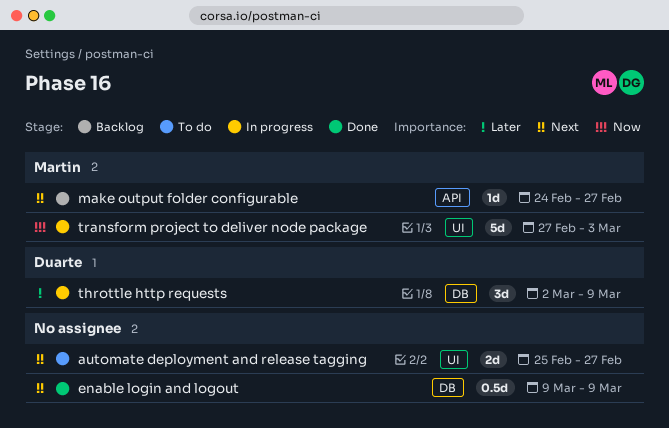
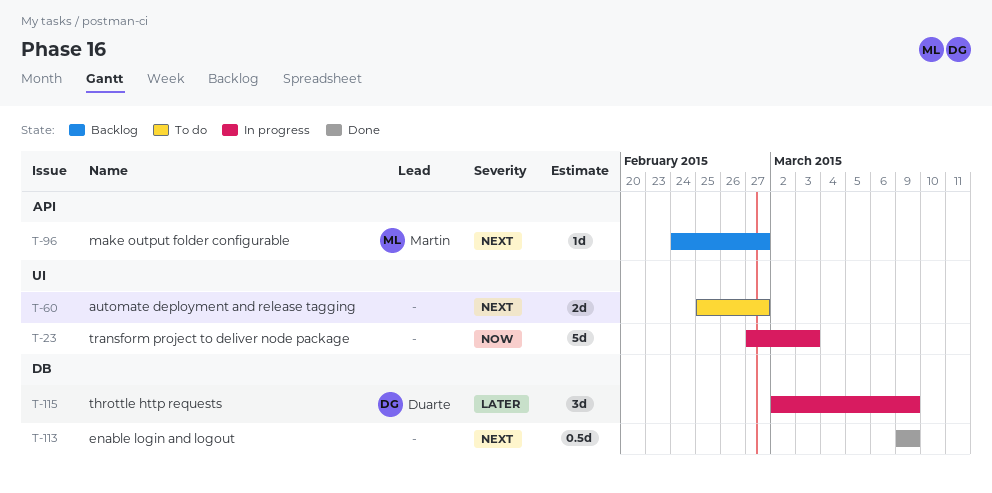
transform project to deliver node package, owner: Martin -> none

